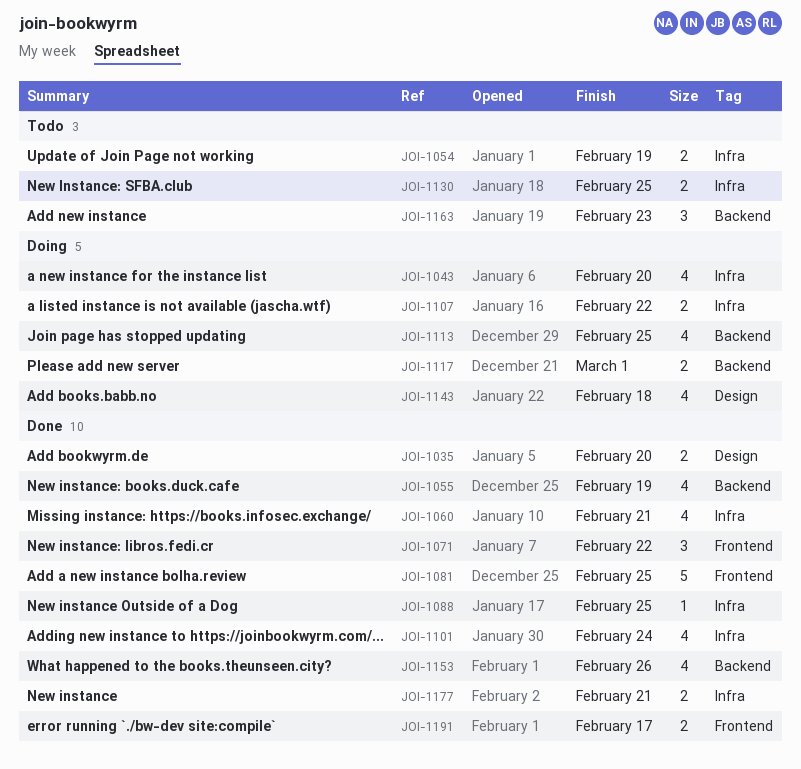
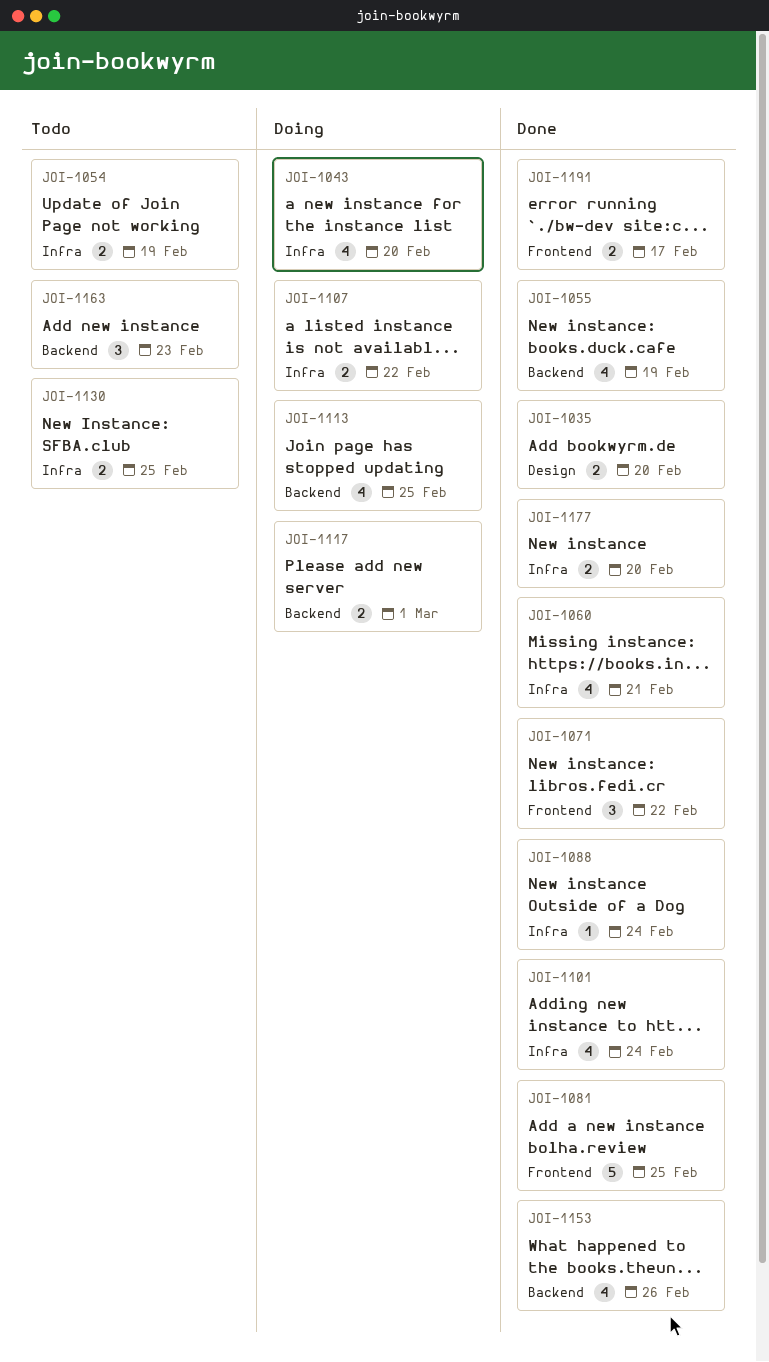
JOI-1088, due: Feb 25 -> Feb 24
JOI-1143: present -> none
JOI-1177, due: Feb 21 -> Feb 20

